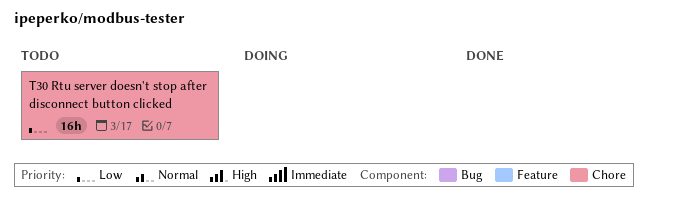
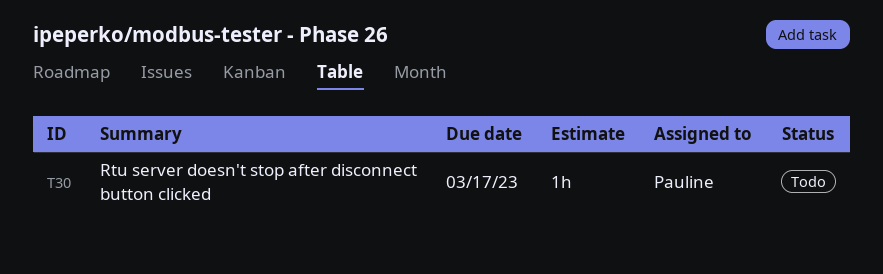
T30, estimate: 16h -> 1h

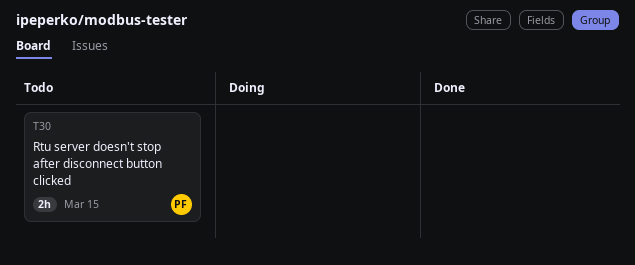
T30, estimate: 1h -> 2h
T30, due: Mar 17 -> Mar 15

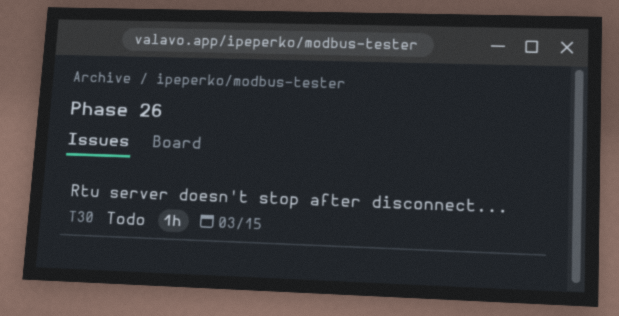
T30, estimate: 2h -> 1h

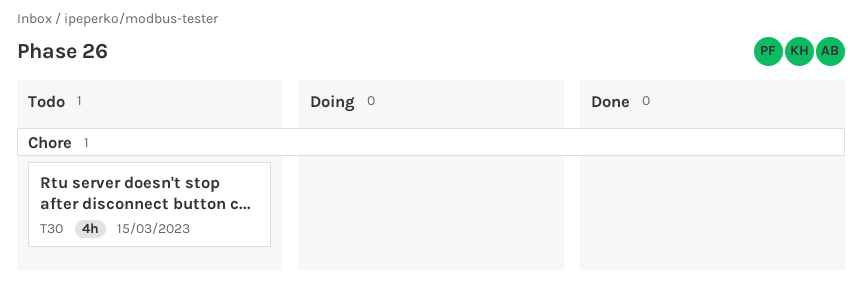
T30, estimate: 1h -> 4h

